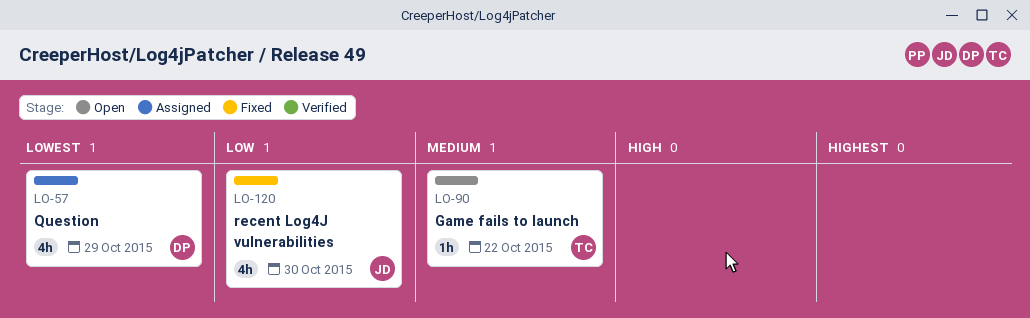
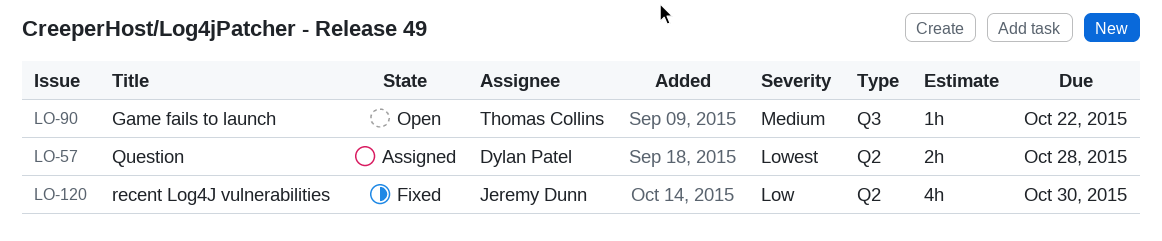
LO-57, estimate: 4h -> 2h
LO-57, due: Oct 29 -> Oct 28

